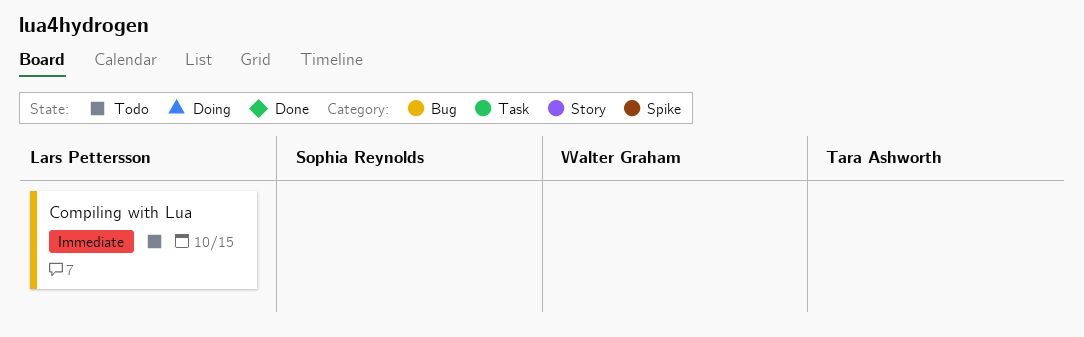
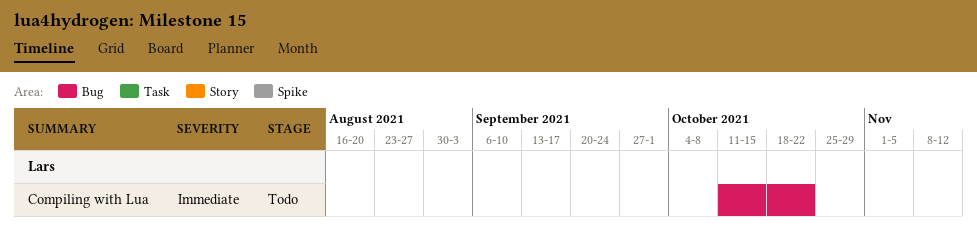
Compiling with Lua, due: Oct 15 -> Oct 22

